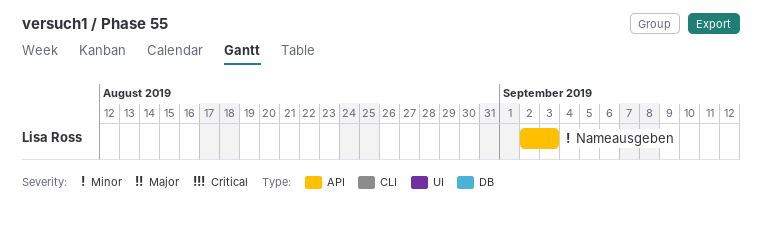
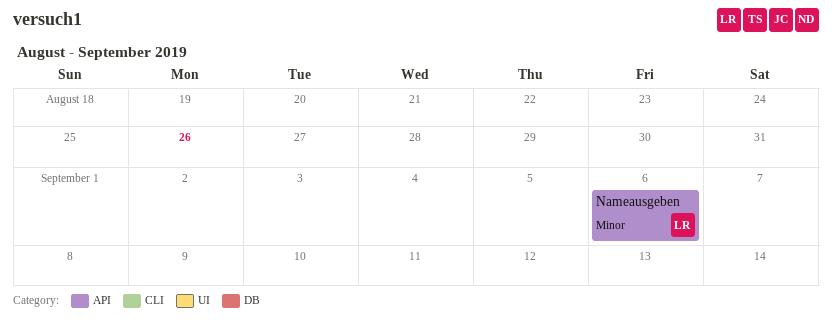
Nameausgeben, due: Sep 3 -> Sep 6

